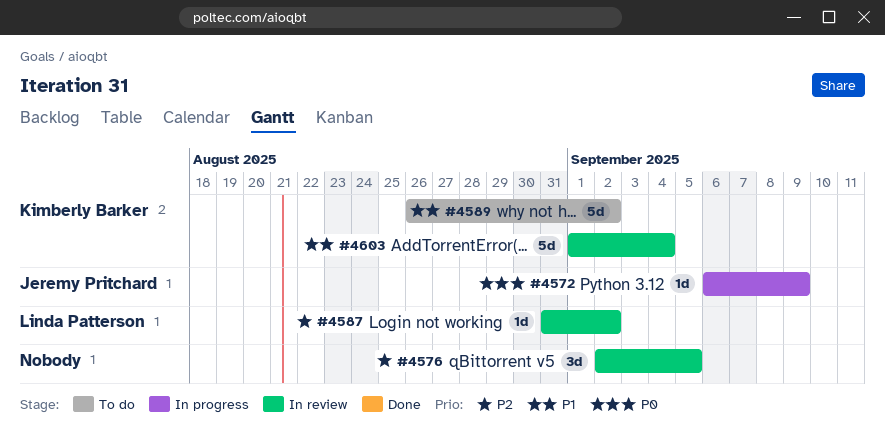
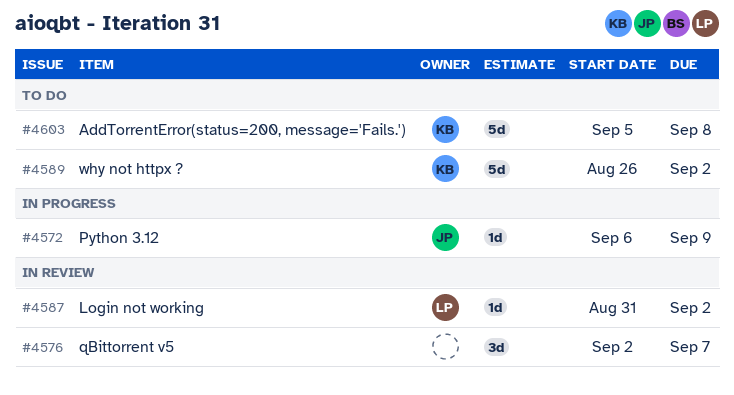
#4576, due: Sep 5 -> Sep 7
#4603, status: In review -> To do
#4603, start: Sep 1 -> Sep 5
#4603, due: Sep 4 -> Sep 8

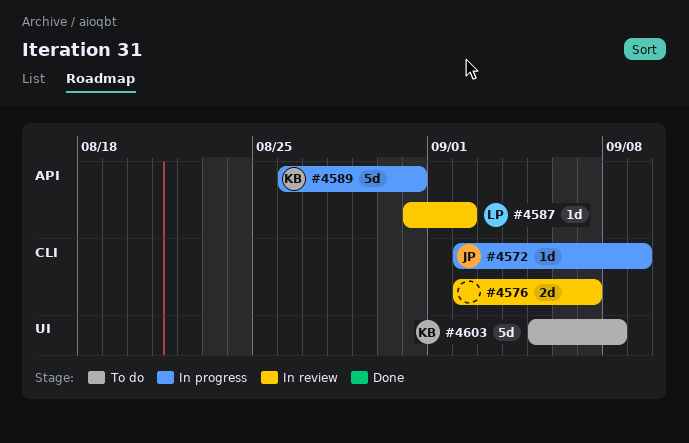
#4572, start: Sep 6 -> Sep 2
#4576, estimate: 3d -> 2d
#4589, status: To do -> In progress
#4589, due: Sep 2 -> Aug 31

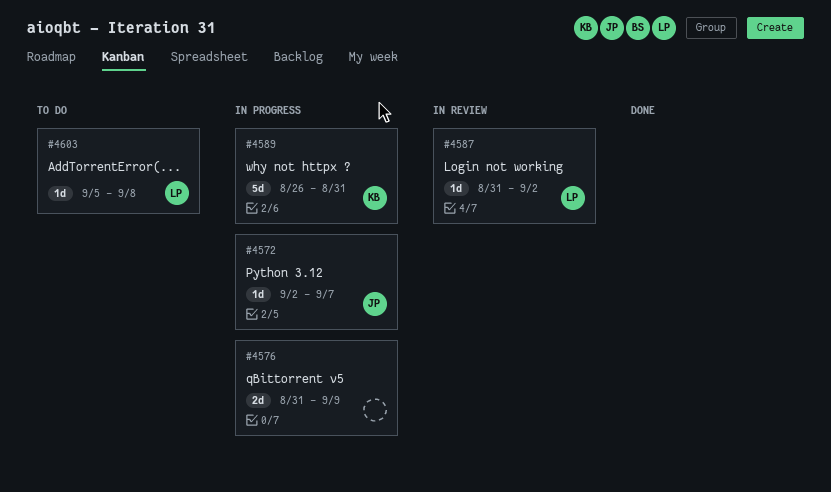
#4572, due: Sep 9 -> Sep 7
#4576, status: In review -> In progress
#4576, start: Sep 2 -> Aug 31
#4576, due: Sep 7 -> Sep 9
#4603, owner: KB -> LP
#4603, estimate: 5d -> 1d

